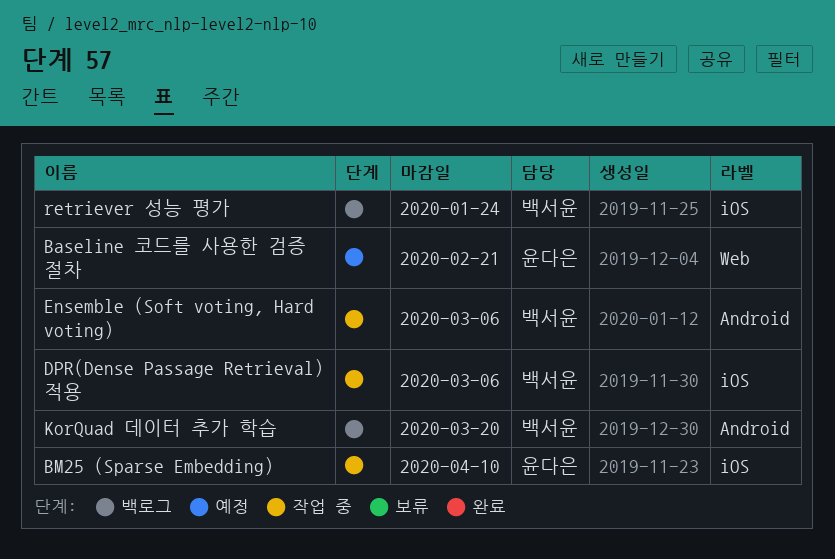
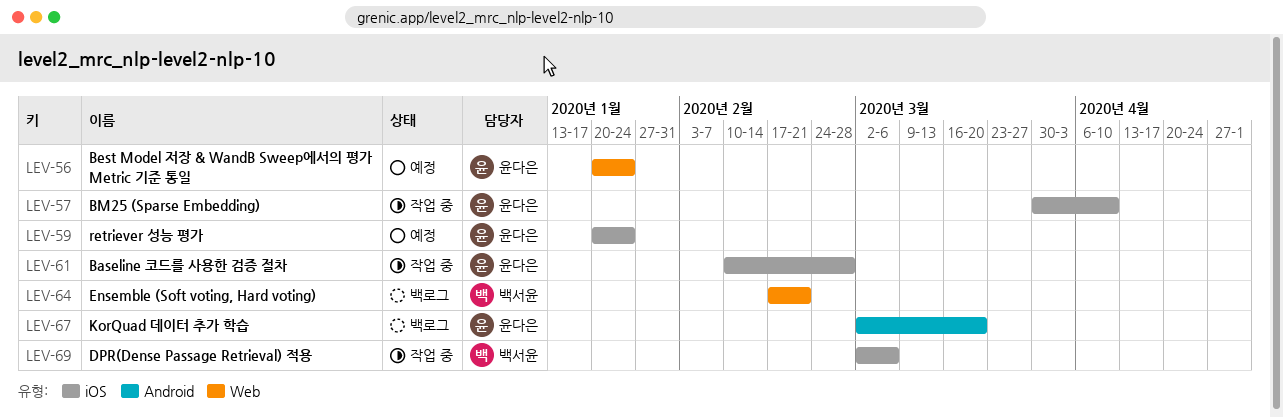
Baseline 코드를 사용한 검증 절차, status: 예정 -> 작업 중
Baseline 코드를 사용한 검증 절차, label: Web -> iOS
Baseline 코드를 사용한 검증 절차, due: Feb 21 -> Feb 28
Best Model 저장 & WandB Sweep에서의 평가 Metric 기준 통일: none -> present
Ensemble (Soft voting, Hard voting), status: 작업 중 -> 백로그
Ensemble (Soft voting, Hard voting), label: Android -> Web
Ensemble (Soft voting, Hard voting), due: Mar 6 -> Feb 21
KorQuad 데이터 추가 학습, owner: 백서윤 -> 윤다은
retriever 성능 평가, status: 백로그 -> 예정
retriever 성능 평가, owner: 백서윤 -> 윤다은

